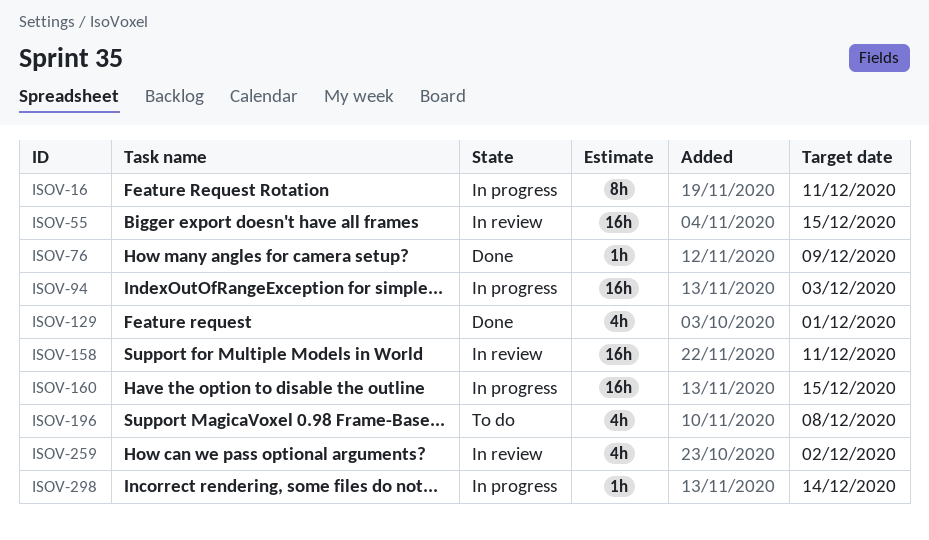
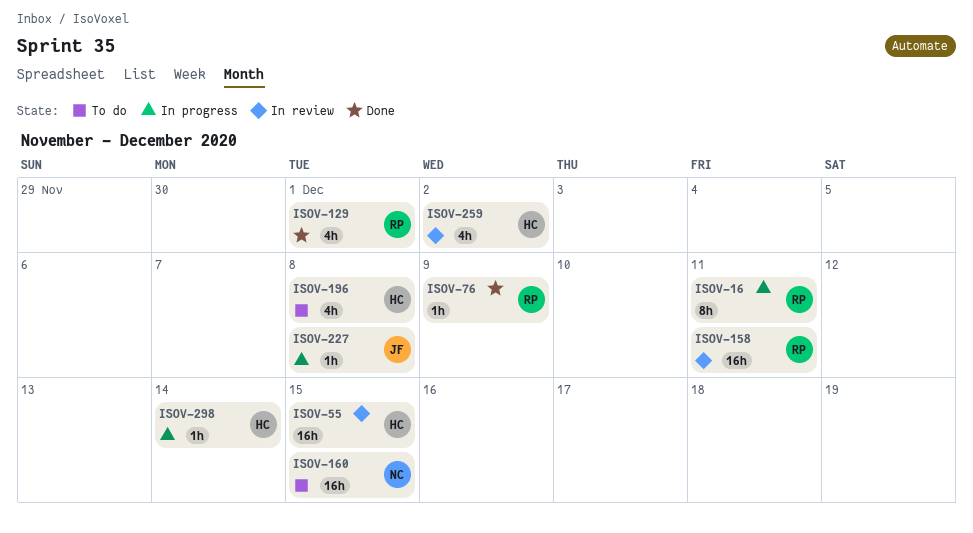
ISOV-94: present -> none
ISOV-160, status: In progress -> To do
ISOV-227: none -> present

